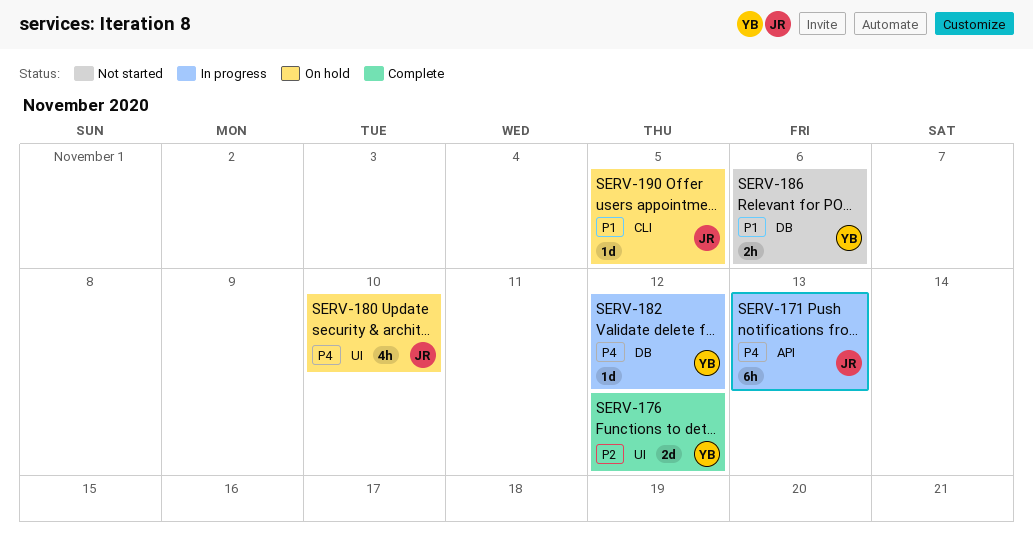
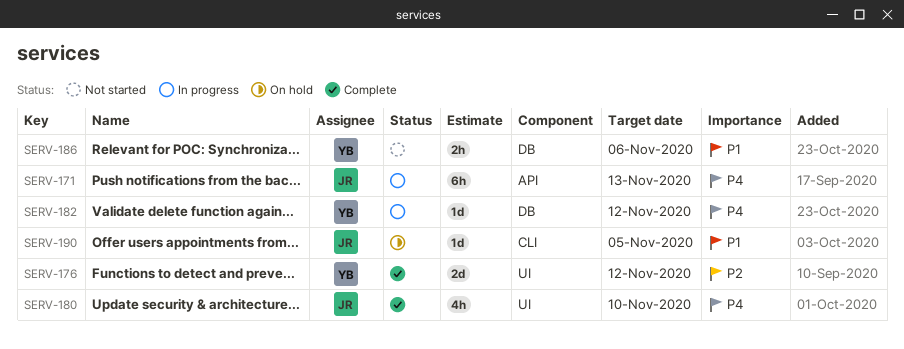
SERV-180, status: On hold -> Complete

